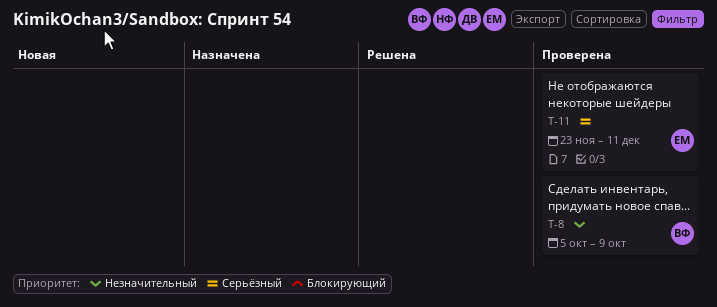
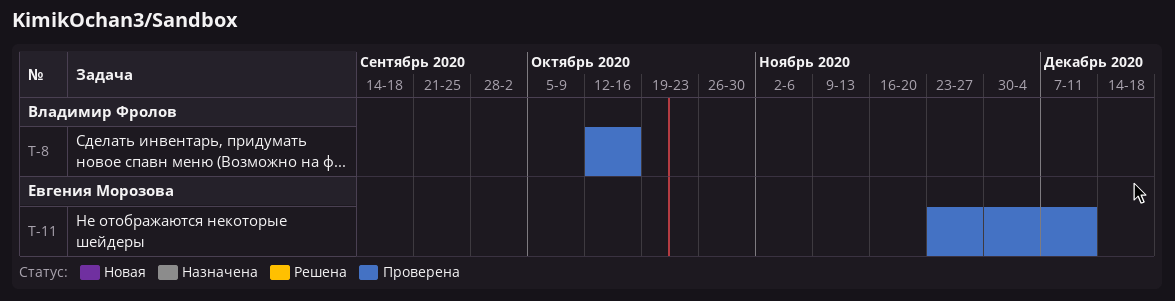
T-8, start: Oct 5 -> Oct 12
T-8, due: Oct 9 -> Oct 16

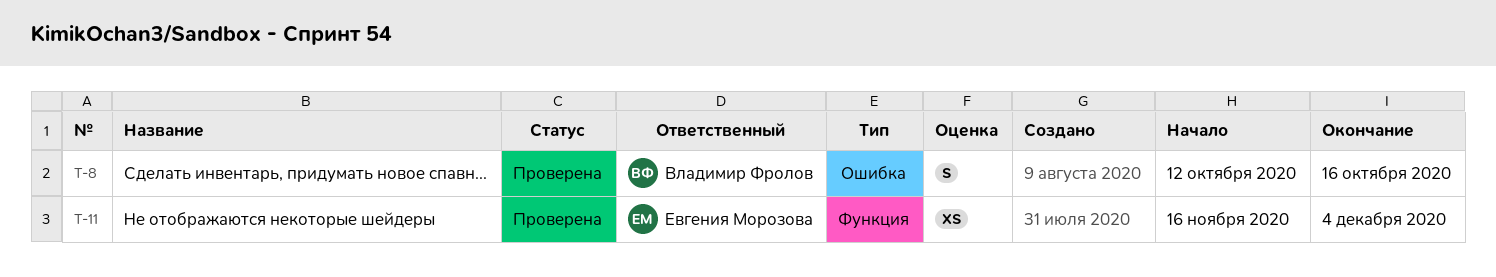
T-11, start: Nov 23 -> Nov 16
T-11, due: Dec 11 -> Dec 4

